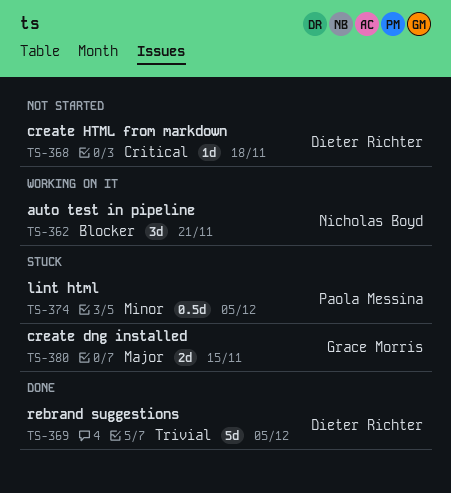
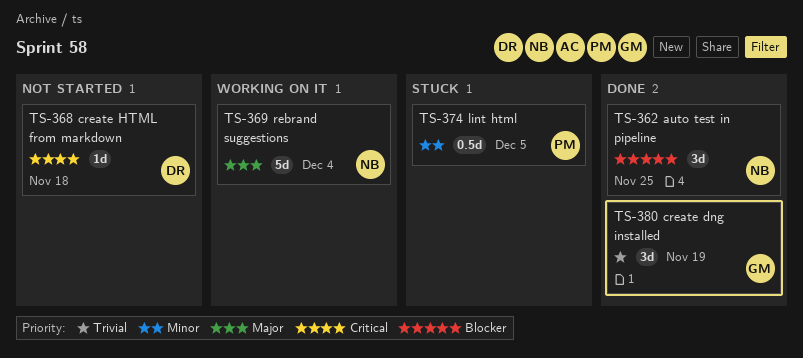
TS-362, status: Working on it -> Done
TS-362, due: Nov 21 -> Nov 25
TS-369, status: Done -> Working on it
TS-369, owner: Dieter Richter -> Nicholas Boyd
TS-369, priority: Trivial -> Major
TS-369, due: Dec 5 -> Dec 4
TS-380, status: Stuck -> Done
TS-380, priority: Major -> Trivial
TS-380, estimate: 2d -> 3d
TS-380, due: Nov 15 -> Nov 19

